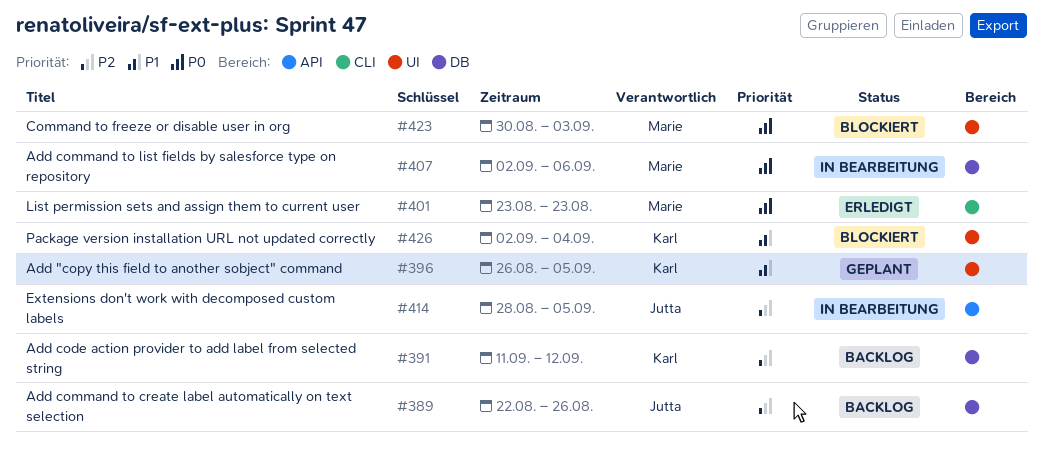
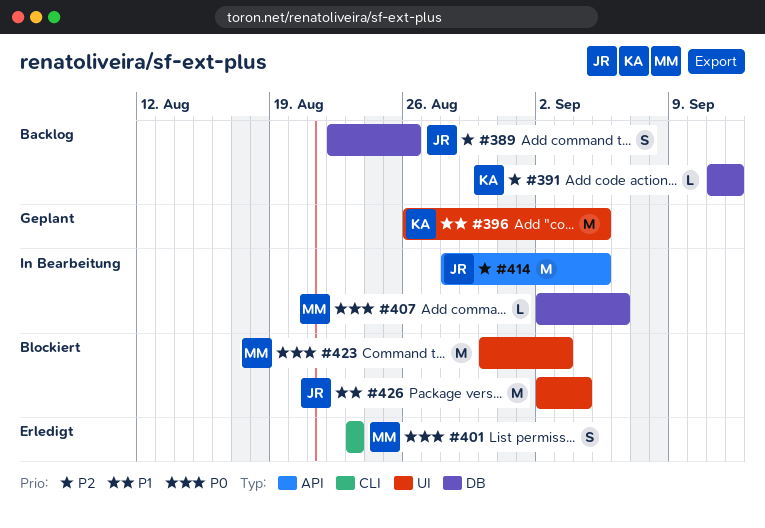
#426, owner: Karl -> Jutta

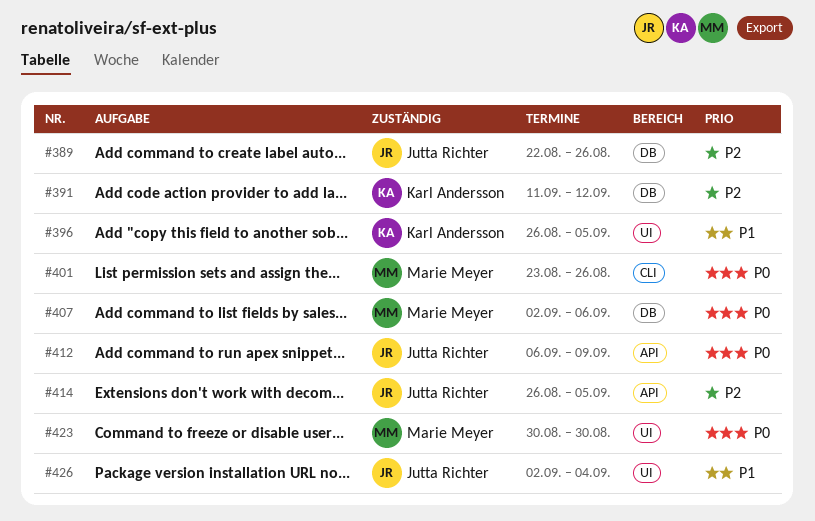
#401, due: Aug 23 -> Aug 26
#412: none -> present
#414, start: Aug 28 -> Aug 26
#423, due: Sep 3 -> Aug 30

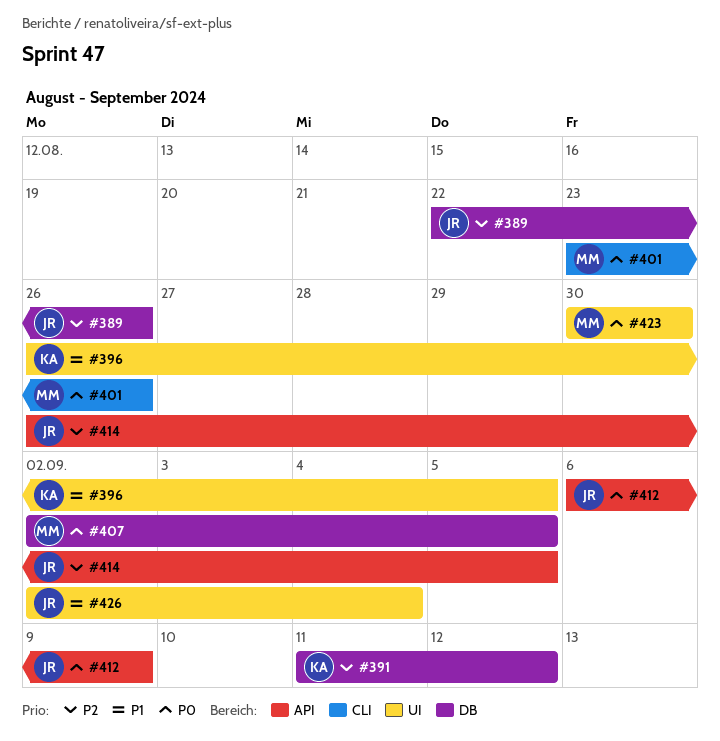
#407, due: Sep 6 -> Sep 5

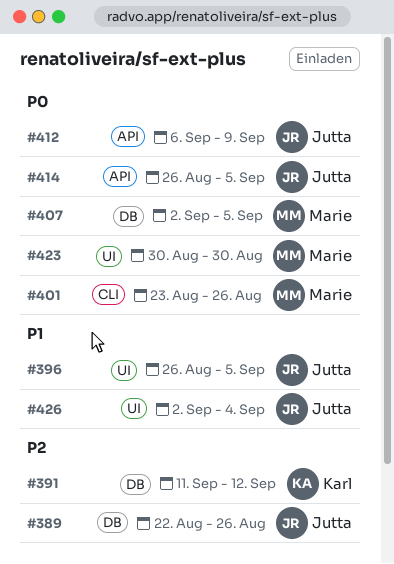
#396, owner: Karl -> Jutta
#414, priority: P2 -> P0

